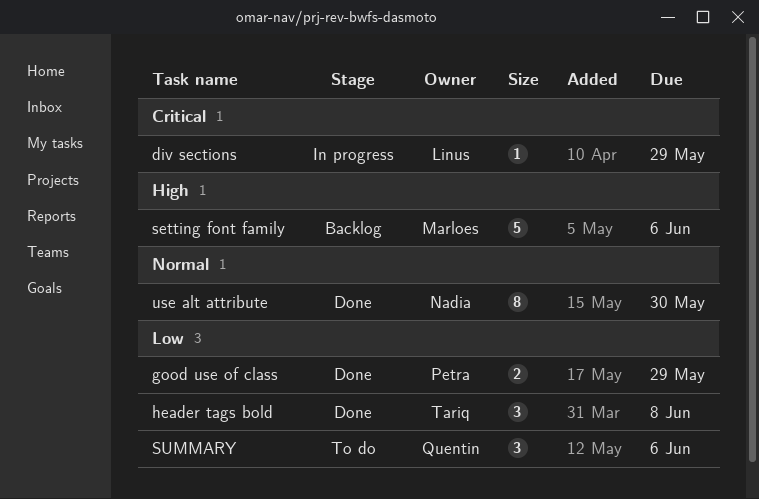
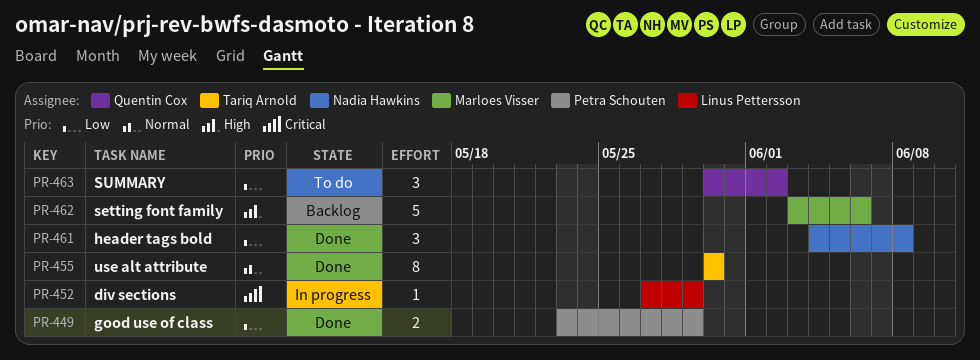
header tags bold, owner: Tariq Arnold -> Nadia Hawkins
SUMMARY, due: Jun 6 -> Jun 2
use alt attribute, owner: Nadia Hawkins -> Tariq Arnold

